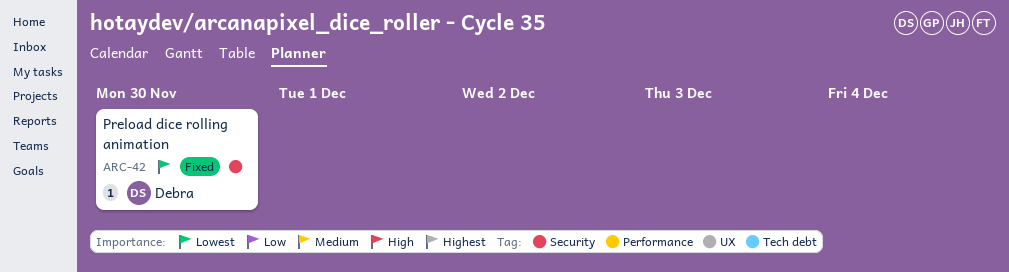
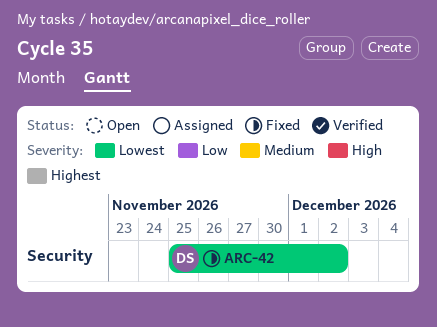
ARC-42, due: Nov 30 -> Dec 2

